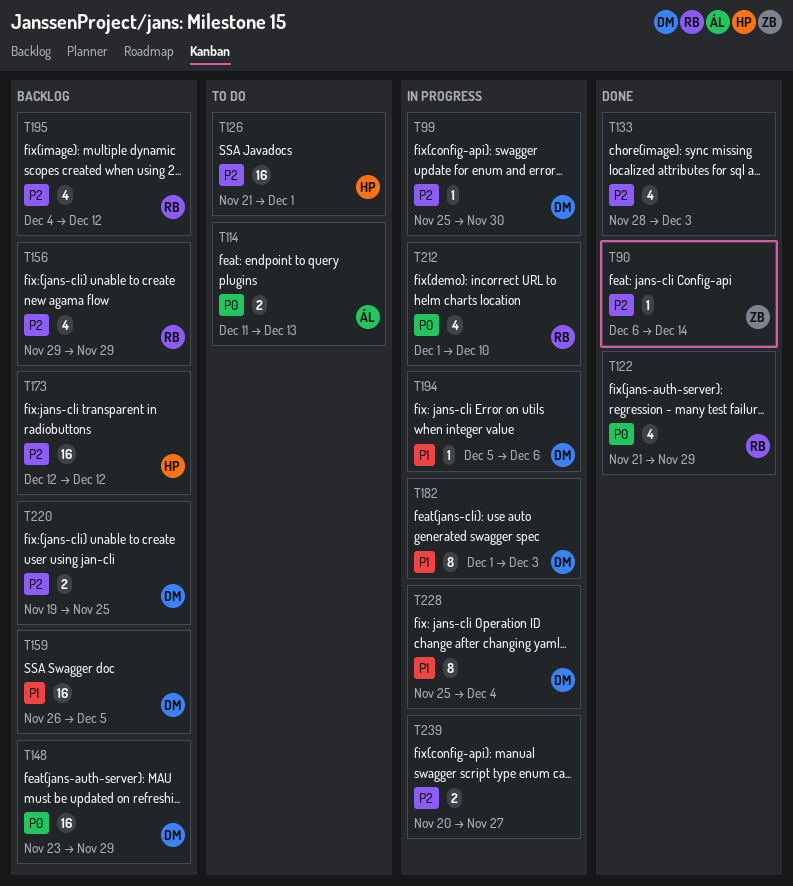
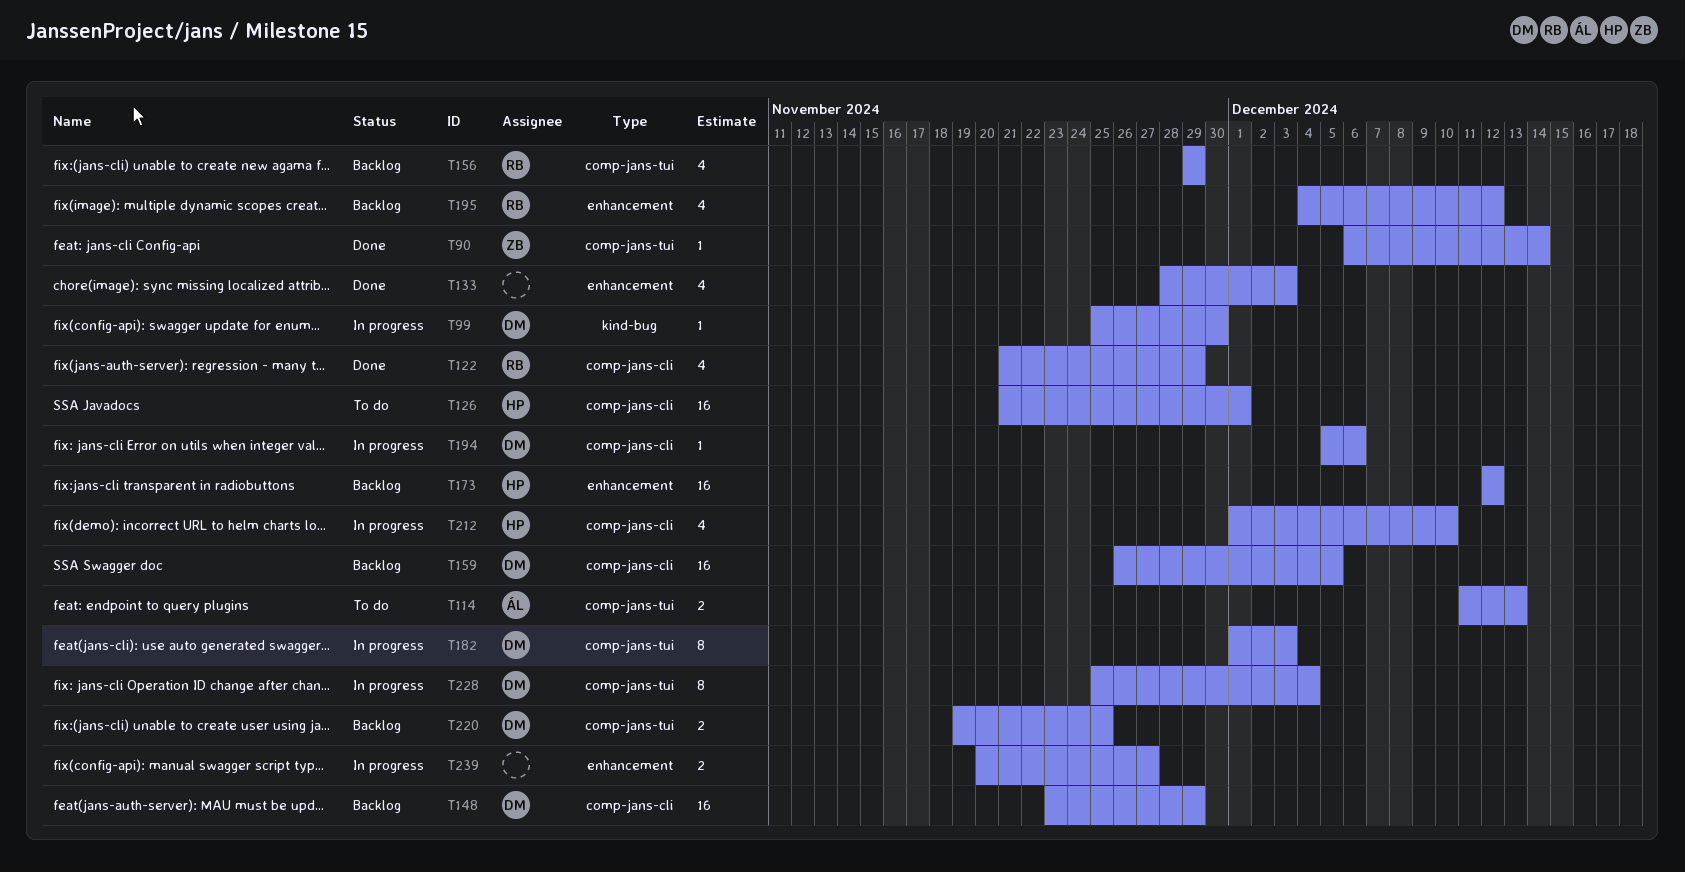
T212, owner: RB -> HP

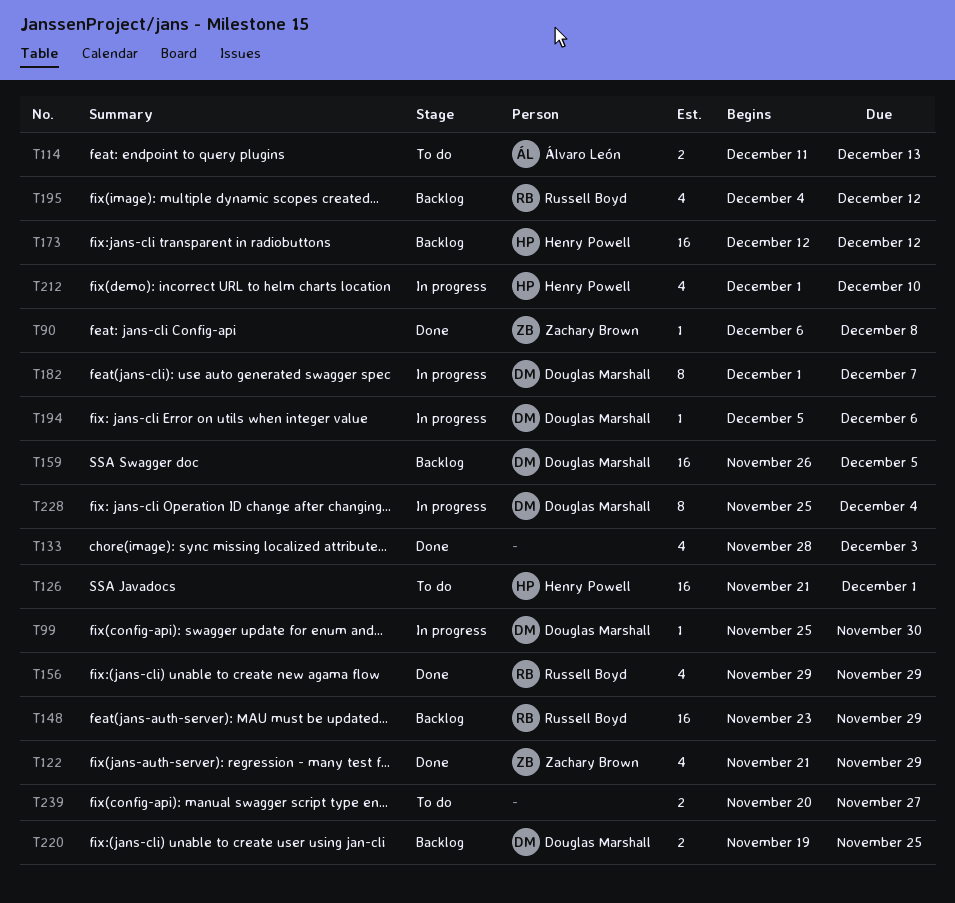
T90, due: Dec 14 -> Dec 8
T122, owner: Russell Boyd -> Zachary Brown
T148, owner: Douglas Marshall -> Russell Boyd
T156, status: Backlog -> Done
T182, due: Dec 3 -> Dec 7
T239, status: In progress -> To do

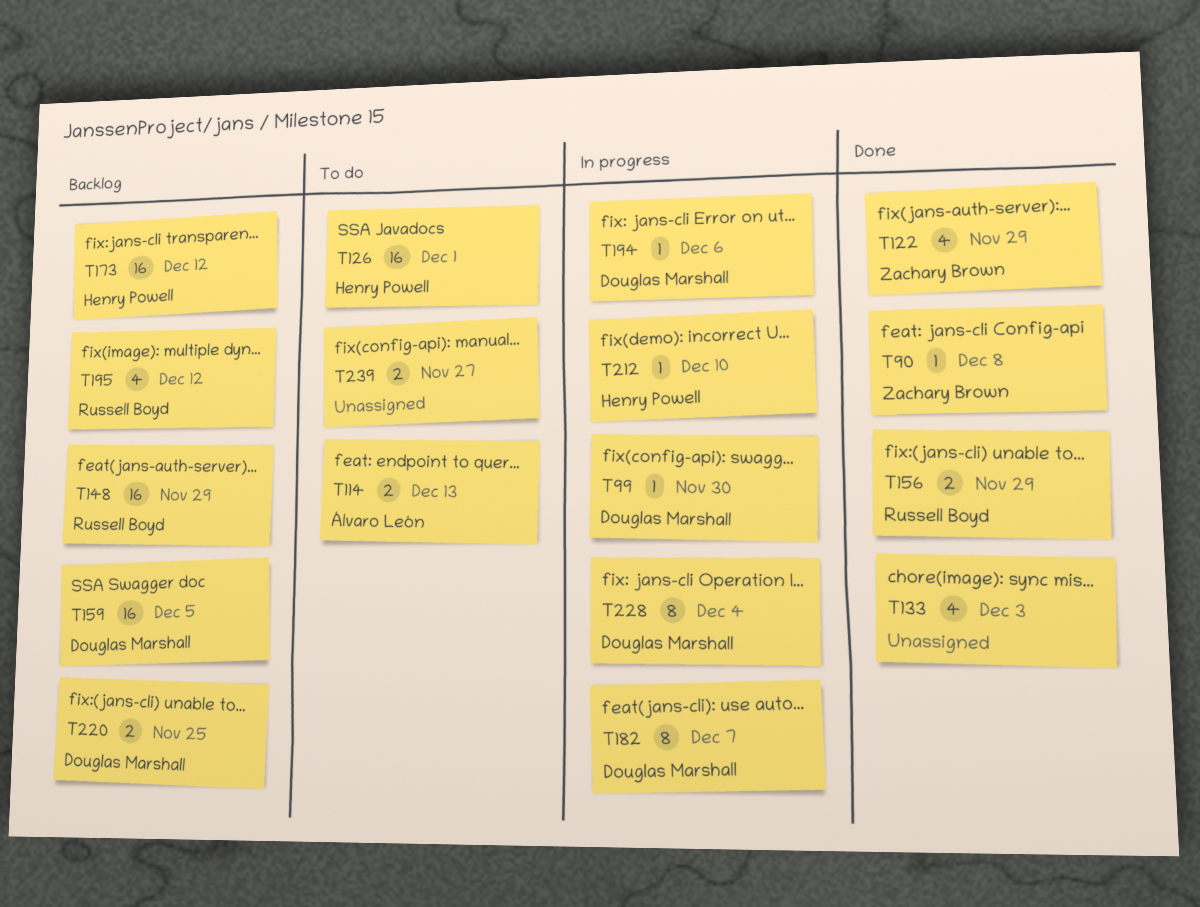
T156, estimate: 4 -> 2
T212, estimate: 4 -> 1

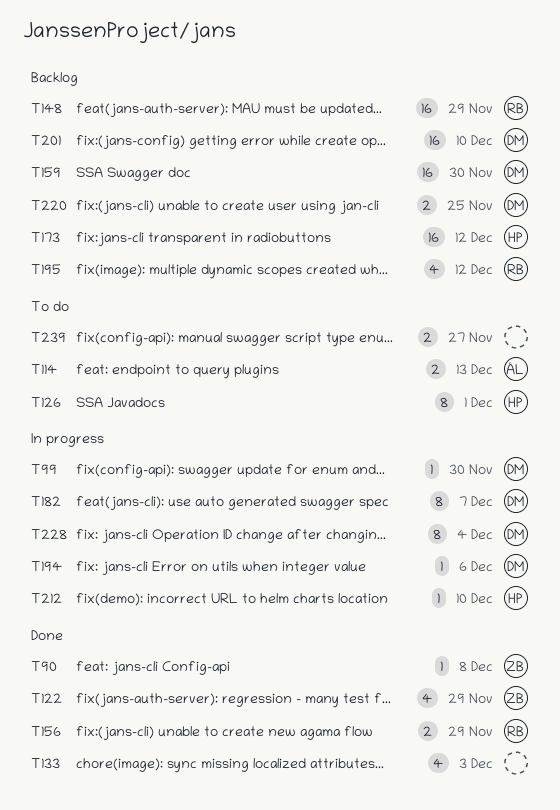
T126, estimate: 16 -> 8
T159, due: Dec 5 -> Nov 30
T201: none -> present

